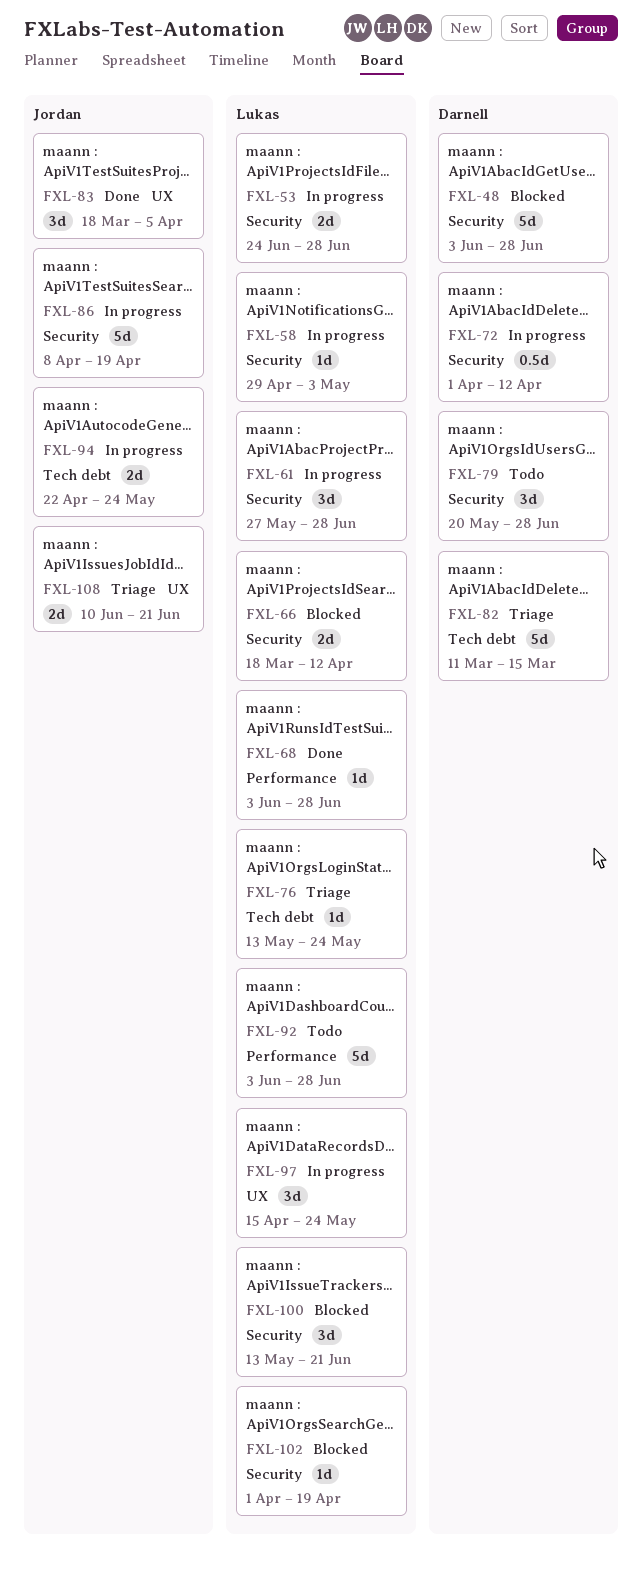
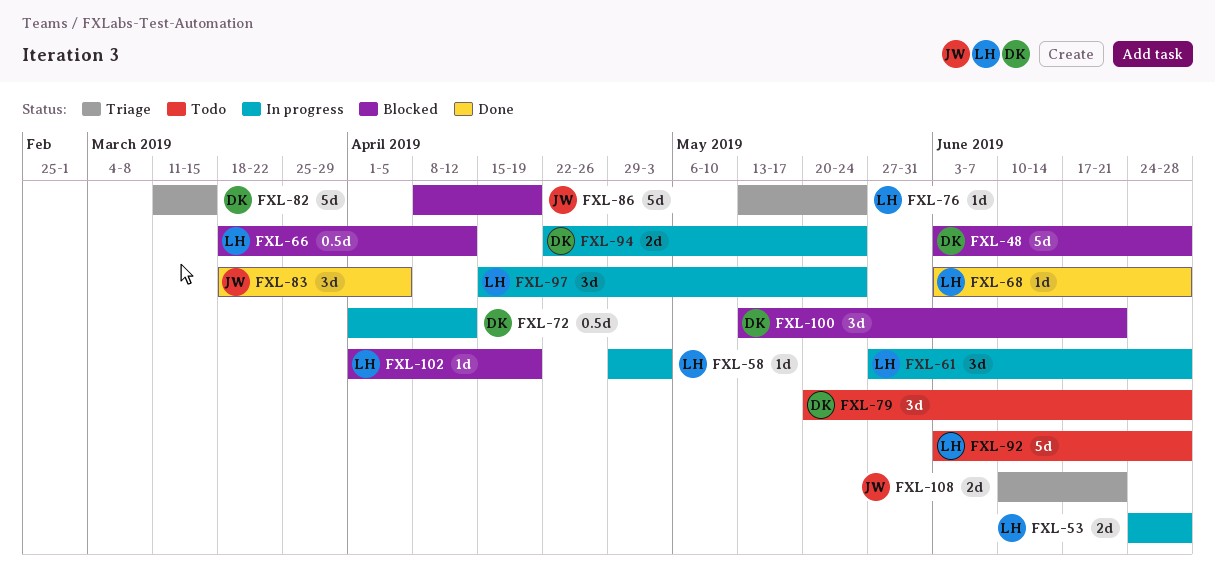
FXL-66, estimate: 2d -> 0.5d
FXL-86, status: In progress -> Blocked
FXL-94, owner: Jordan -> Darnell
FXL-100, owner: Lukas -> Darnell

